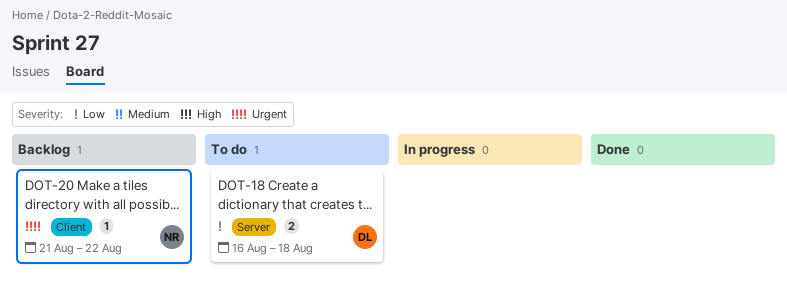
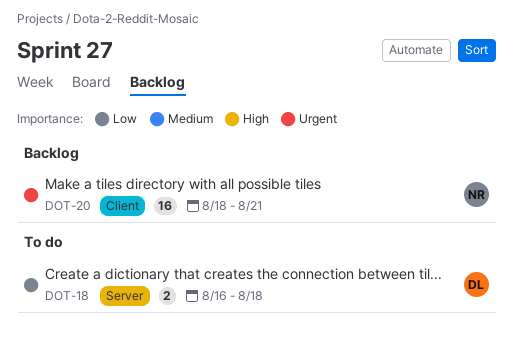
DOT-20, estimate: 1 -> 16
DOT-20, start: Aug 21 -> Aug 18
DOT-20, due: Aug 22 -> Aug 21

